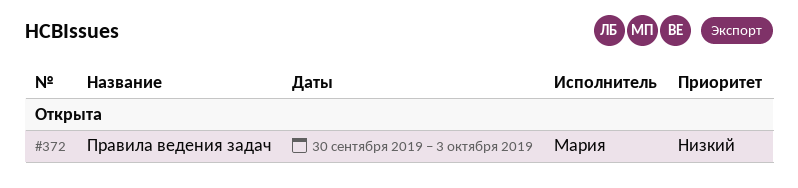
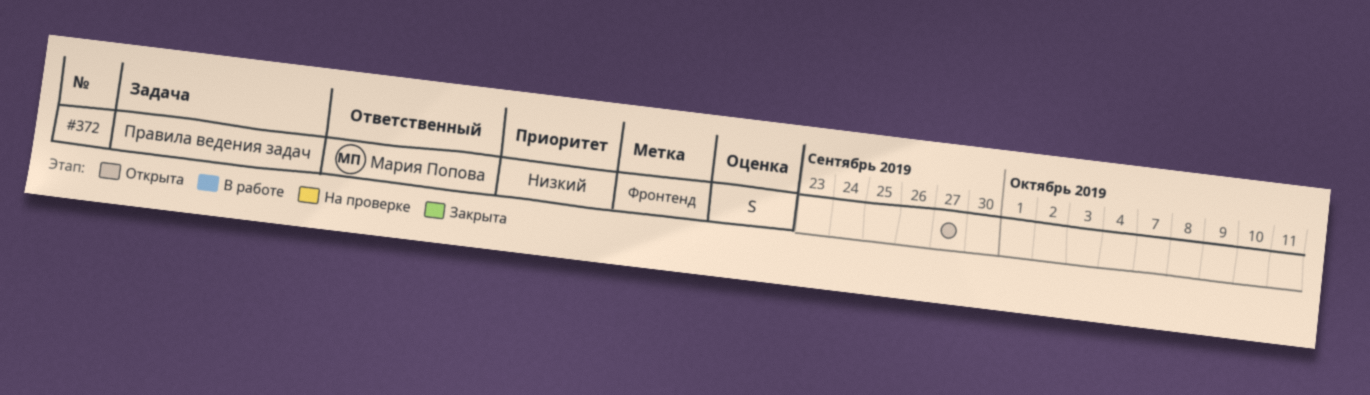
#372, start: Sep 30 -> Sep 27
#372, due: Oct 3 -> Sep 27

